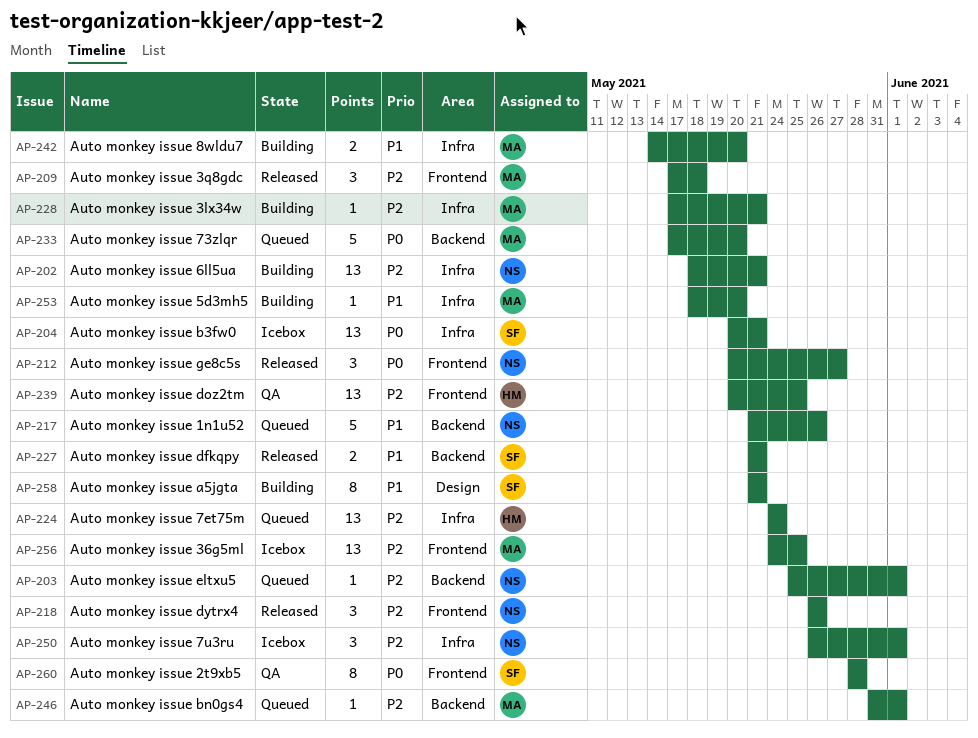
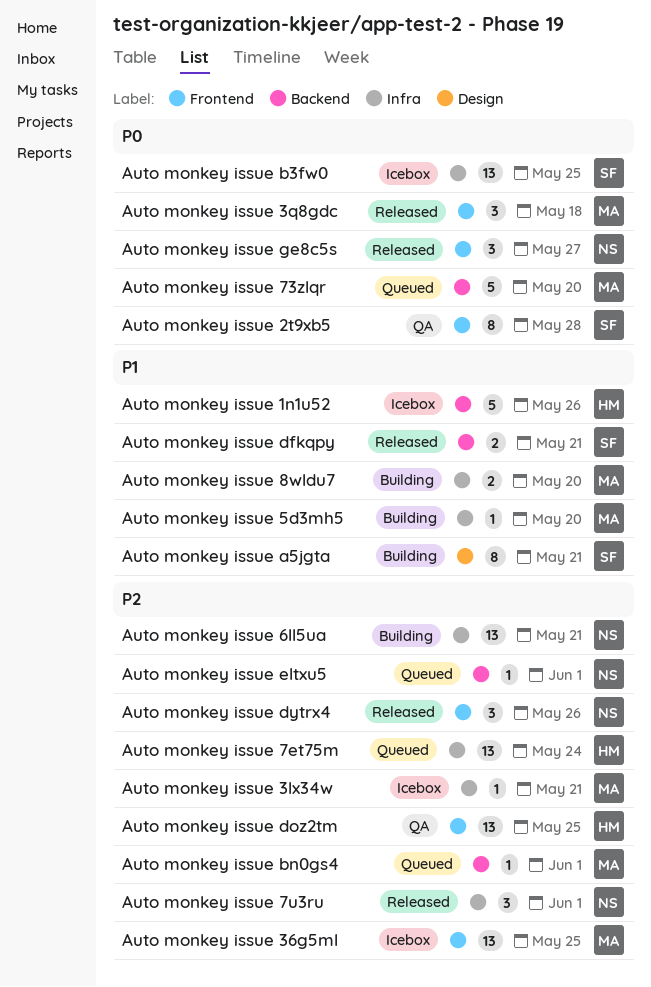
Auto monkey issue 1n1u52, status: Queued -> Icebox
Auto monkey issue 1n1u52, owner: NS -> HM
Auto monkey issue 3lx34w, status: Building -> Icebox
Auto monkey issue 3q8gdc, priority: P2 -> P0
Auto monkey issue 7u3ru, status: Icebox -> Released
Auto monkey issue b3fw0, due: May 21 -> May 25

